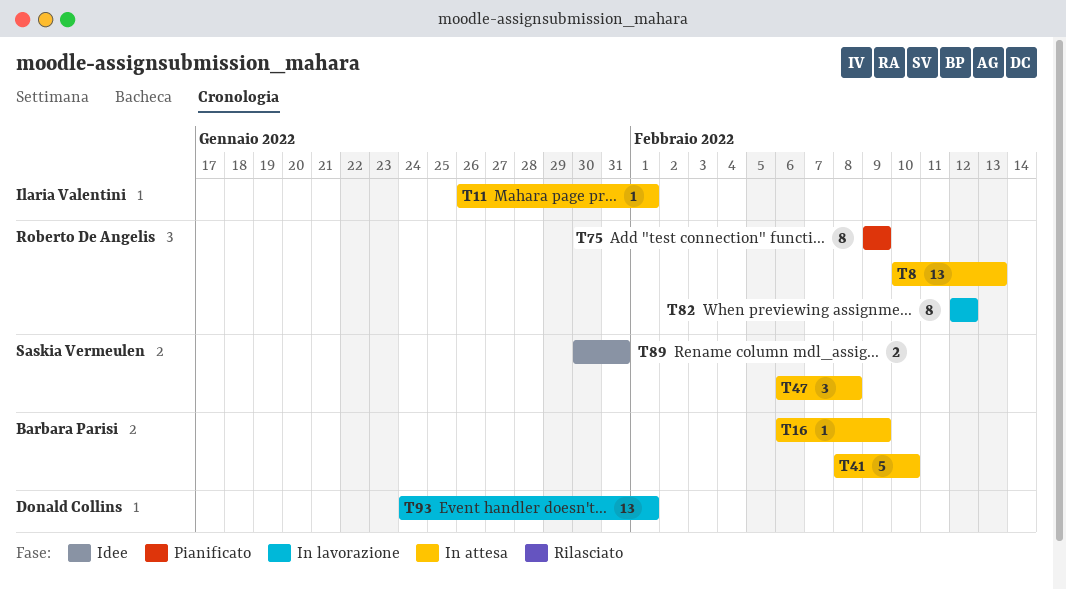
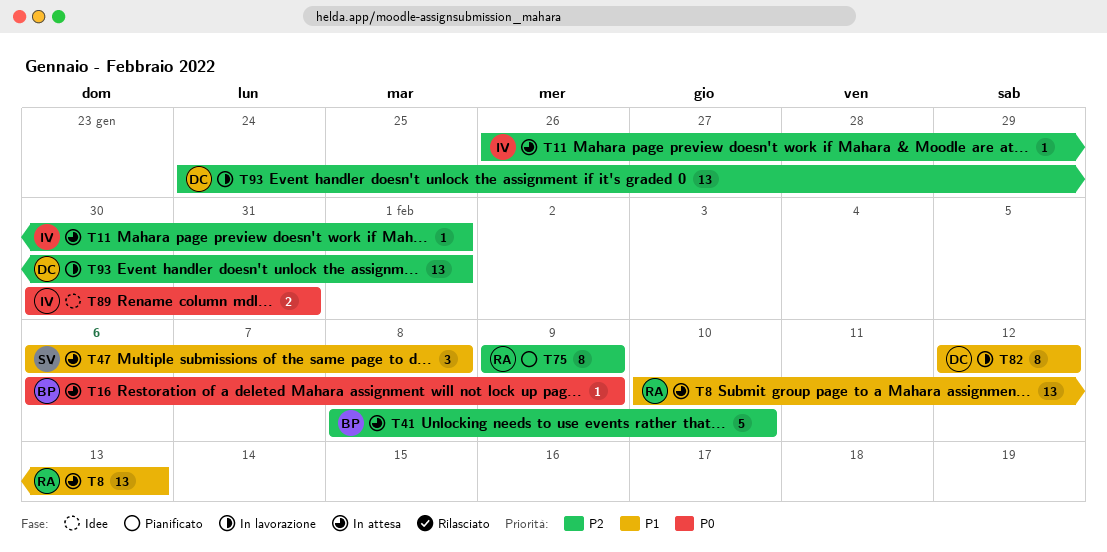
T82, owner: Roberto De Angelis -> Donald Collins
T89, owner: Saskia Vermeulen -> Ilaria Valentini

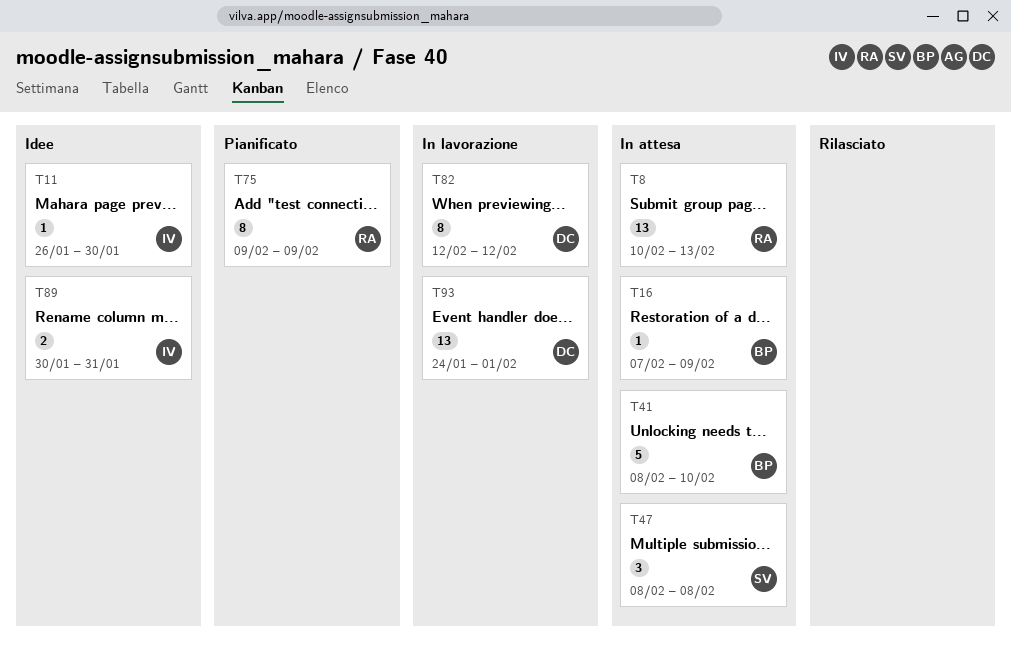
T11, status: In attesa -> Idee
T11, due: Feb 1 -> Jan 30
T16, start: Feb 6 -> Feb 7
T47, start: Feb 6 -> Feb 8

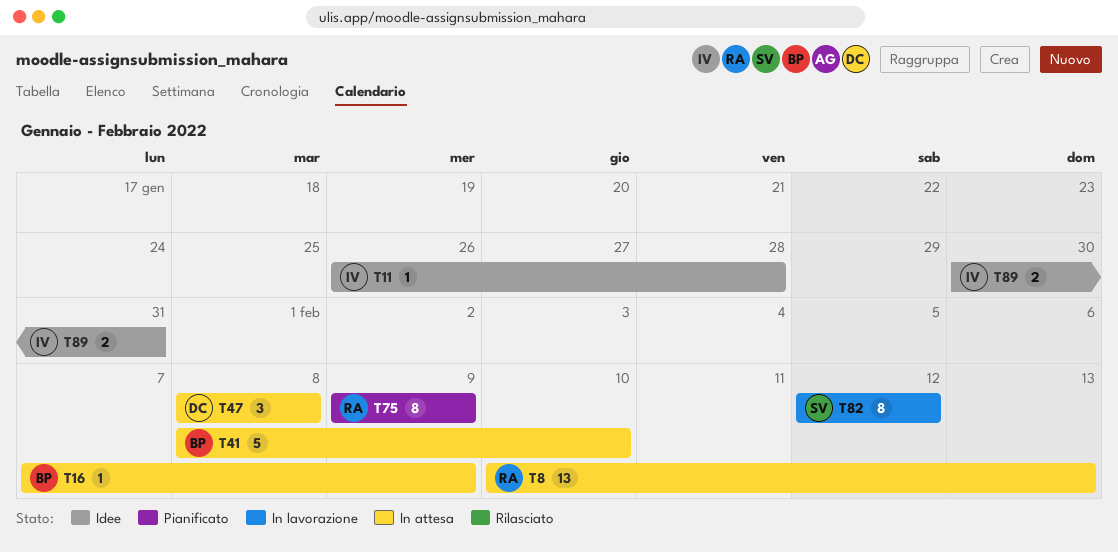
T11, due: Jan 30 -> Jan 28
T47, owner: SV -> DC
T82, owner: DC -> SV
T93: present -> none

